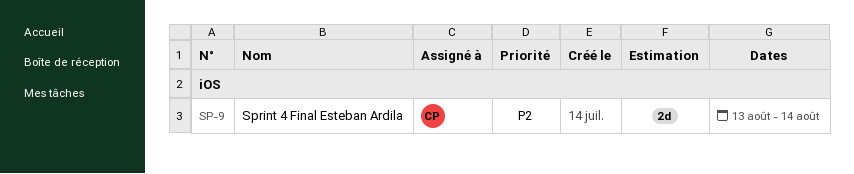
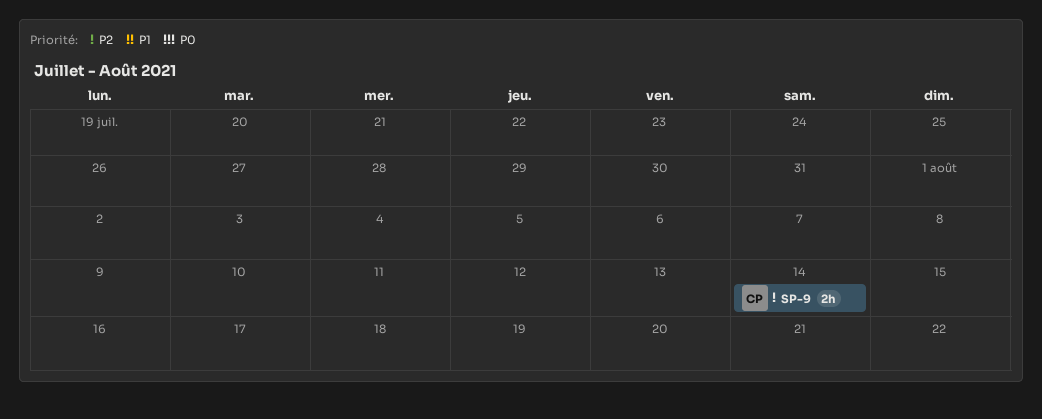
SP-9, estimate: 2d -> 2h
SP-9, start: Aug 13 -> Aug 14

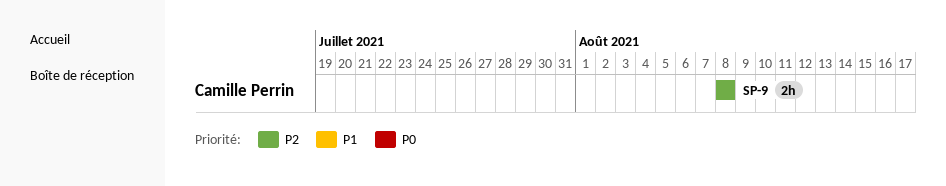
SP-9, start: Aug 14 -> Aug 8
SP-9, due: Aug 14 -> Aug 8

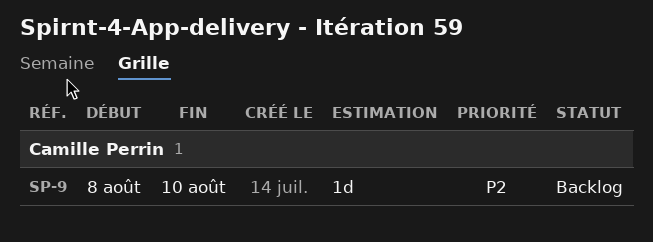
SP-9, estimate: 2h -> 1d
SP-9, due: Aug 8 -> Aug 10

